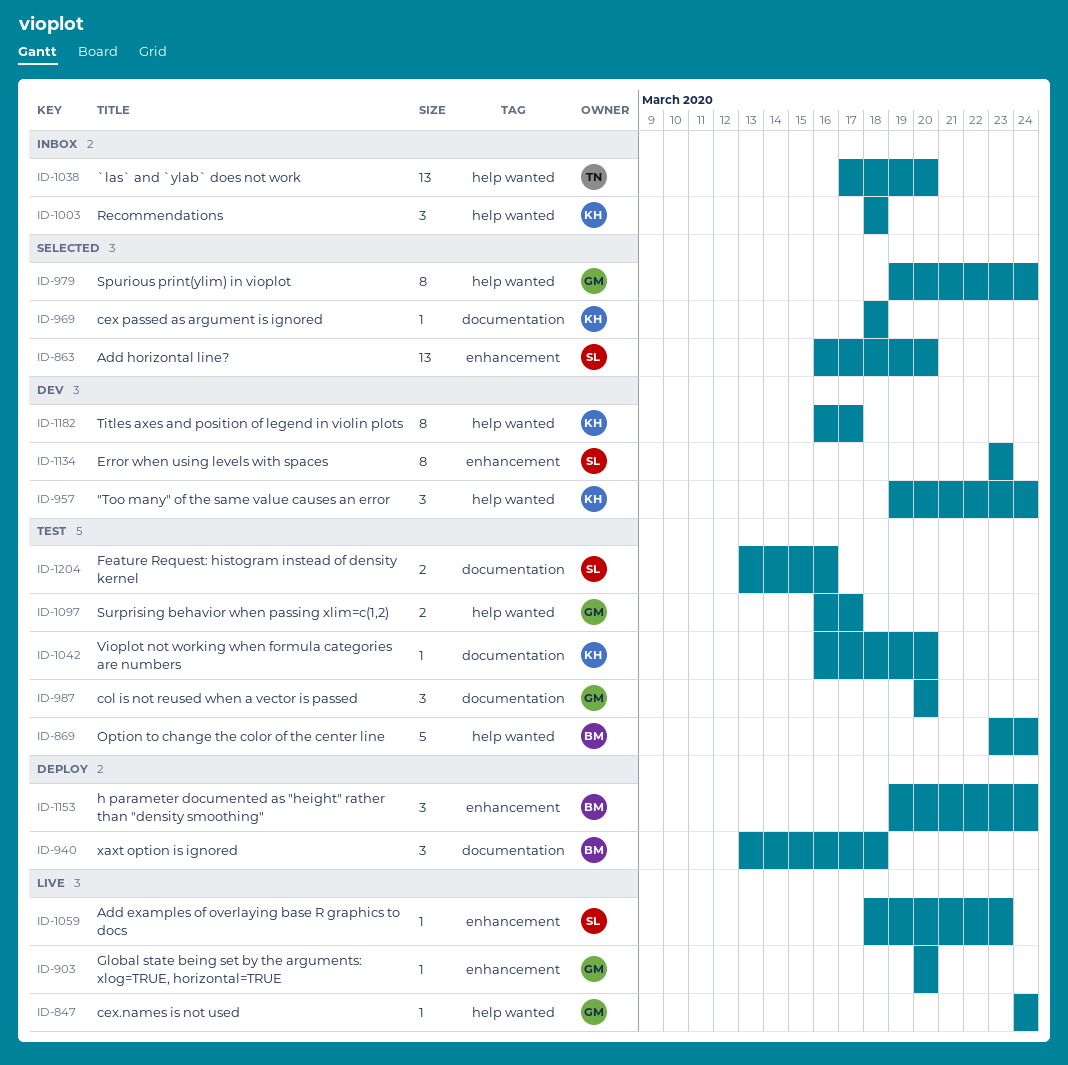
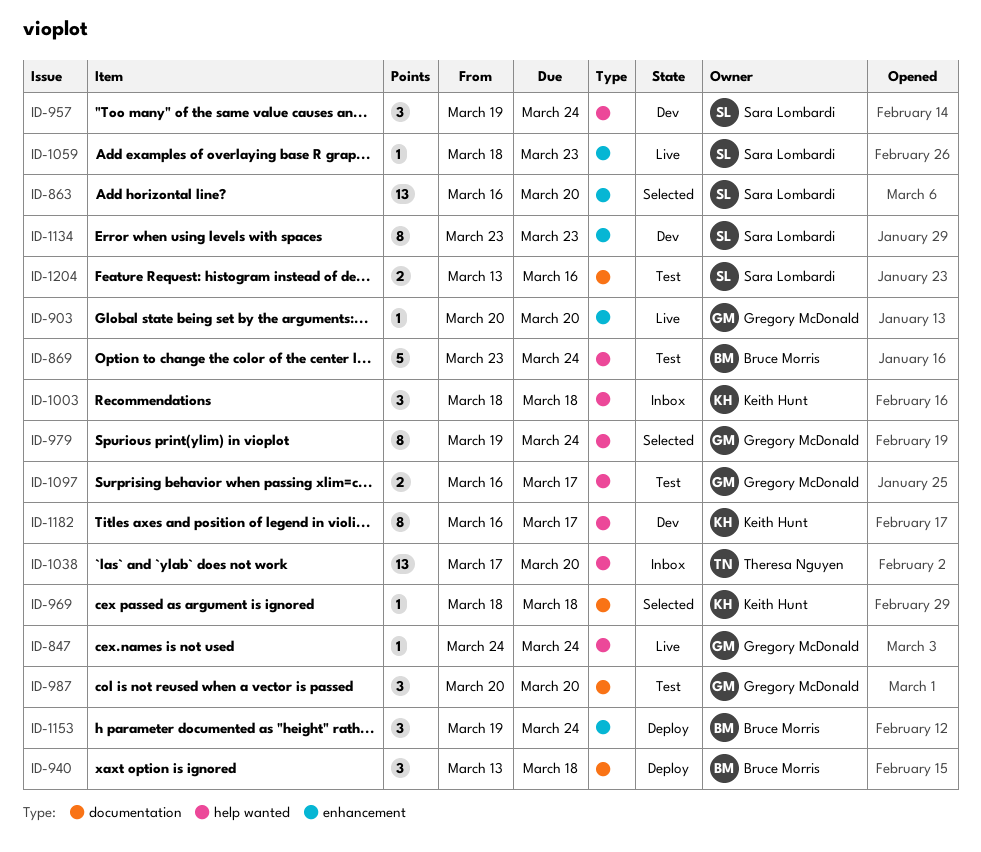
ID-957, owner: Keith Hunt -> Sara Lombardi
ID-1042: present -> none

